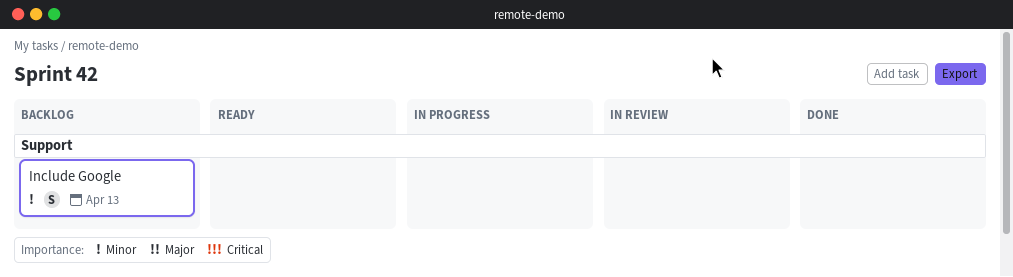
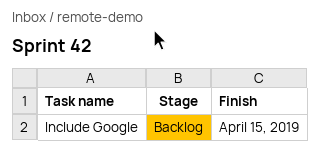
Include Google, due: Apr 13 -> Apr 15

